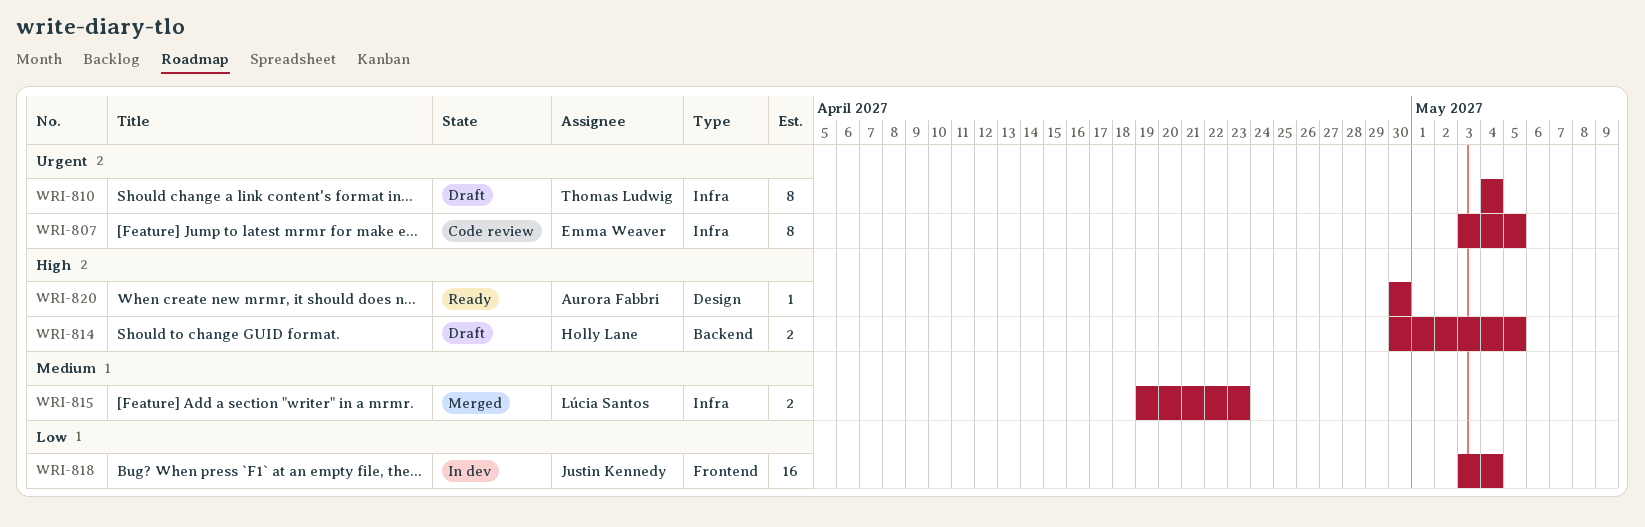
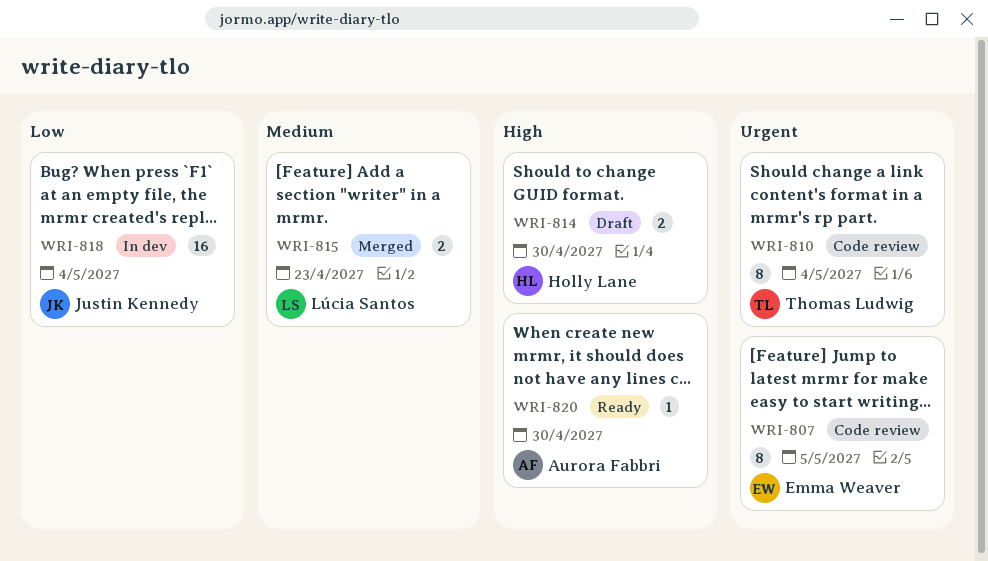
WRI-810, status: Draft -> Code review
WRI-814, due: May 5 -> Apr 30

